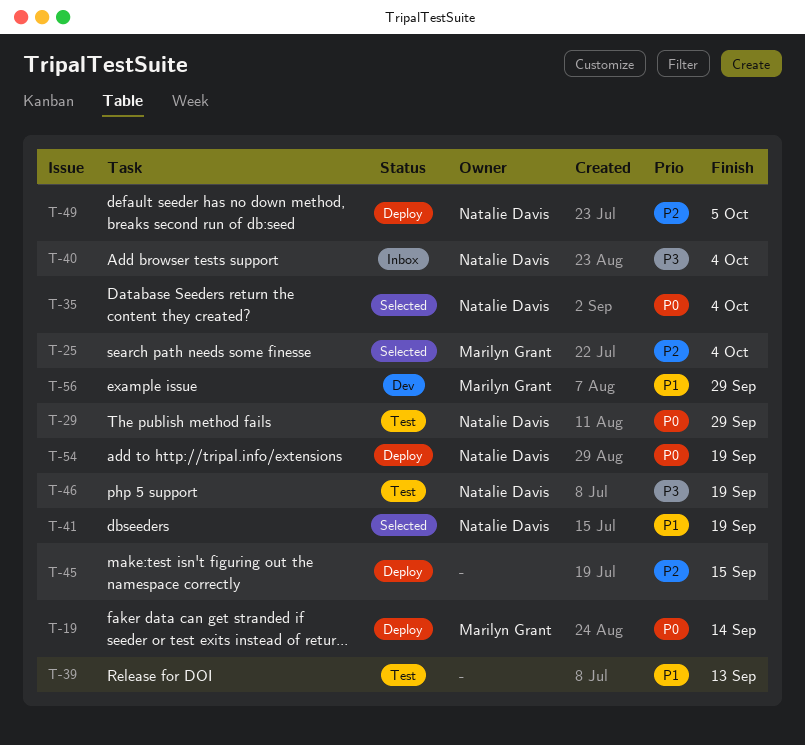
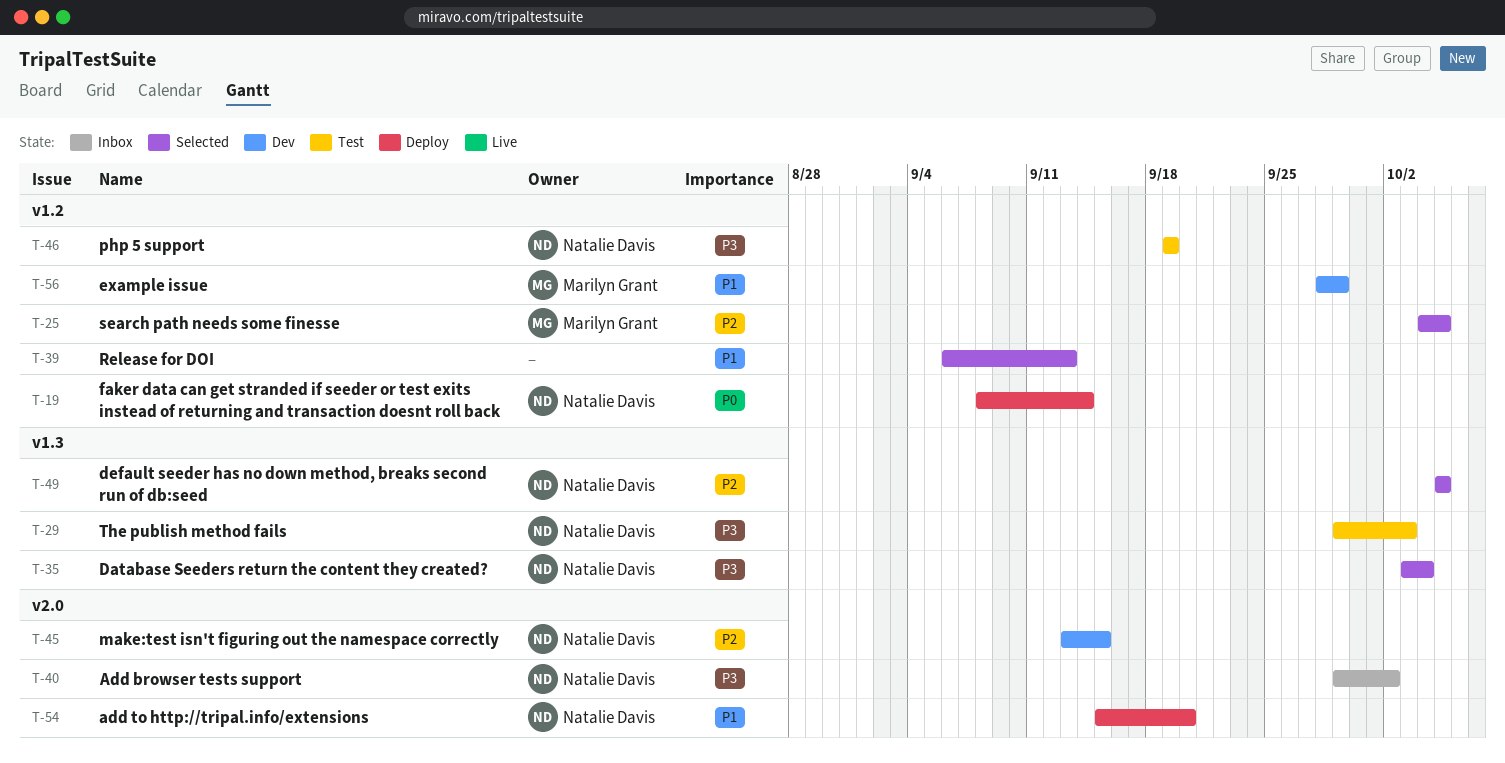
T-19, owner: Marilyn Grant -> Natalie Davis
T-25, due: Oct 4 -> Oct 5
T-29, priority: P0 -> P3
T-29, due: Sep 29 -> Oct 3
T-35, priority: P0 -> P3
T-39, status: Test -> Selected
T-40, due: Oct 4 -> Oct 2
T-41: present -> none
T-45, status: Deploy -> Dev
T-45, owner: none -> Natalie Davis
T-49, status: Deploy -> Selected
T-54, priority: P0 -> P1
T-54, due: Sep 19 -> Sep 20

